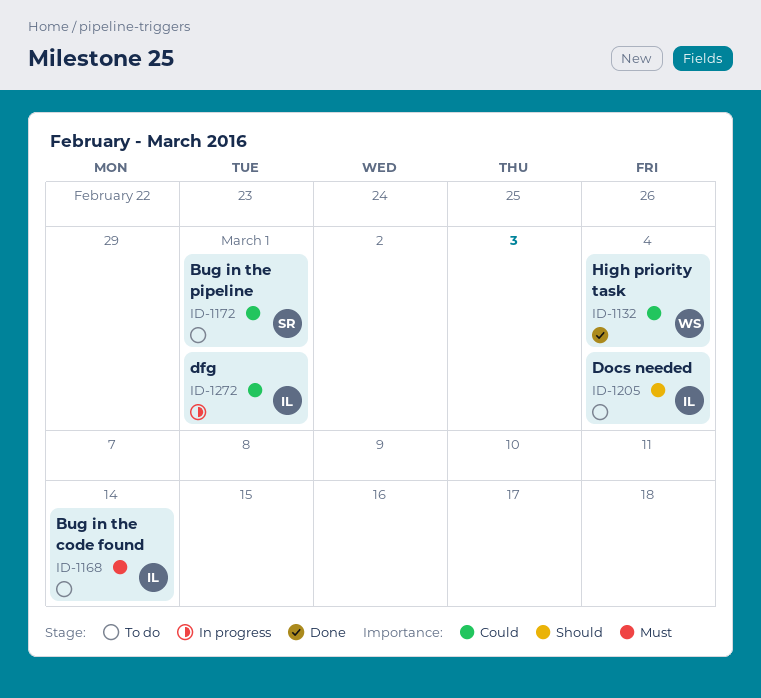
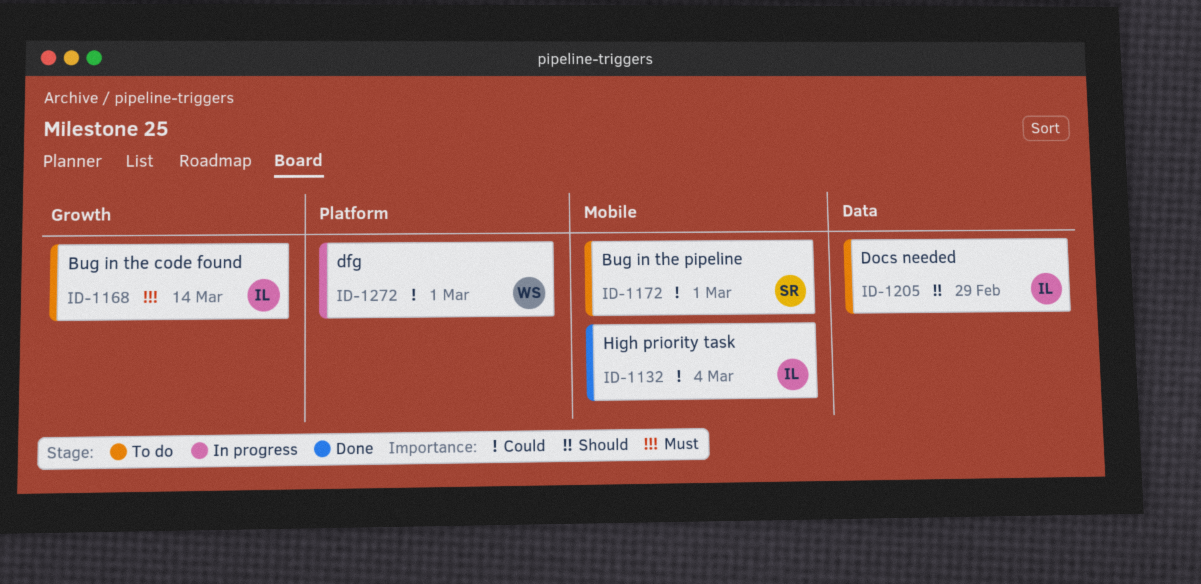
ID-1132, owner: WS -> IL
ID-1205, due: Mar 4 -> Feb 29
ID-1272, owner: IL -> WS

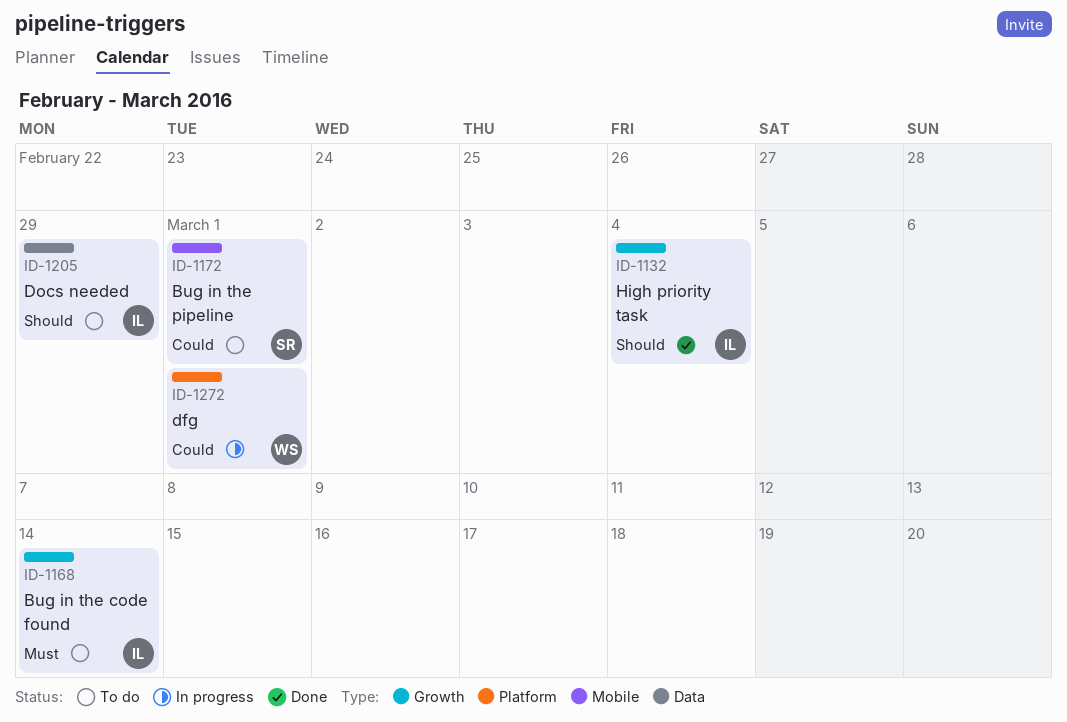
ID-1132, priority: Could -> Should
ID-1132, label: Mobile -> Growth

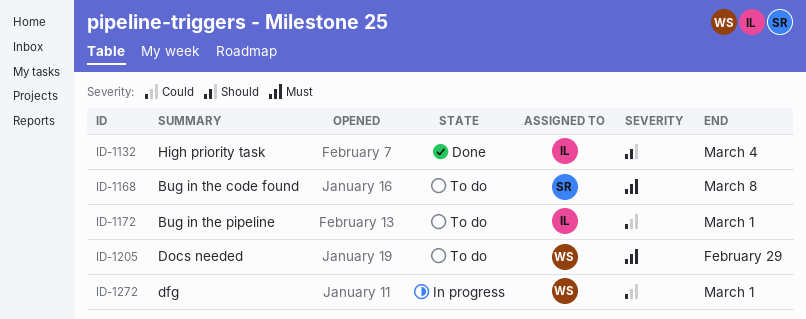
ID-1168, owner: IL -> SR
ID-1168, due: Mar 14 -> Mar 8
ID-1172, owner: SR -> IL
ID-1205, owner: IL -> WS
ID-1205, priority: Should -> Must

